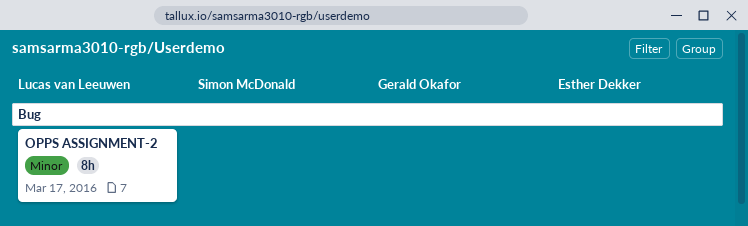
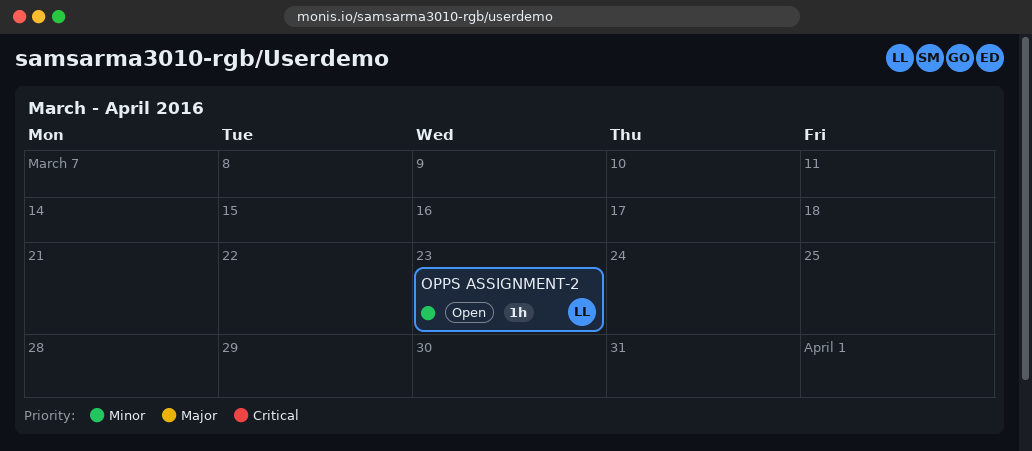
OPPS ASSIGNMENT-2, estimate: 8h -> 1h
OPPS ASSIGNMENT-2, due: Mar 17 -> Mar 23

